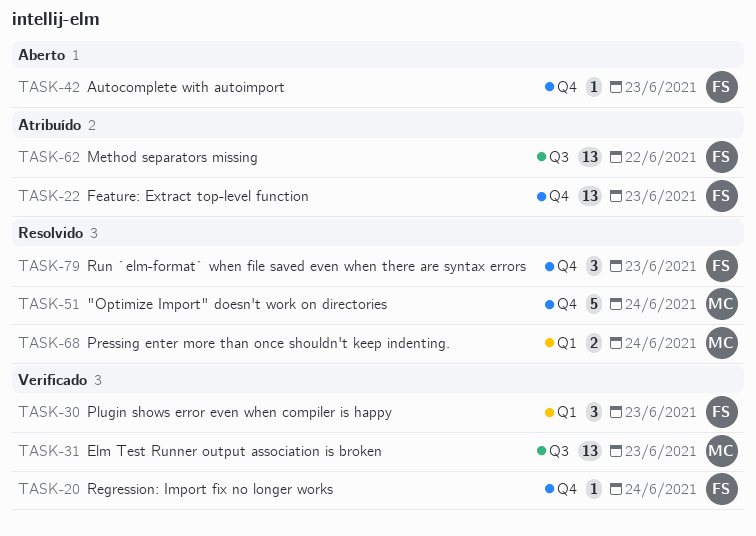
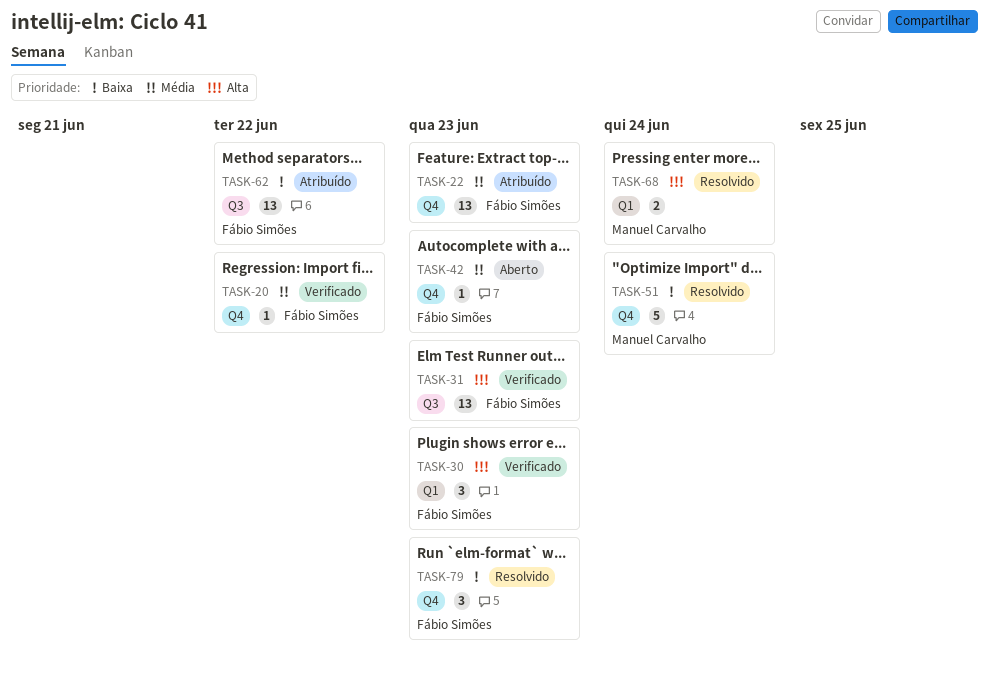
TASK-20, due: Jun 24 -> Jun 22
TASK-31, owner: Manuel Carvalho -> Fábio Simões

